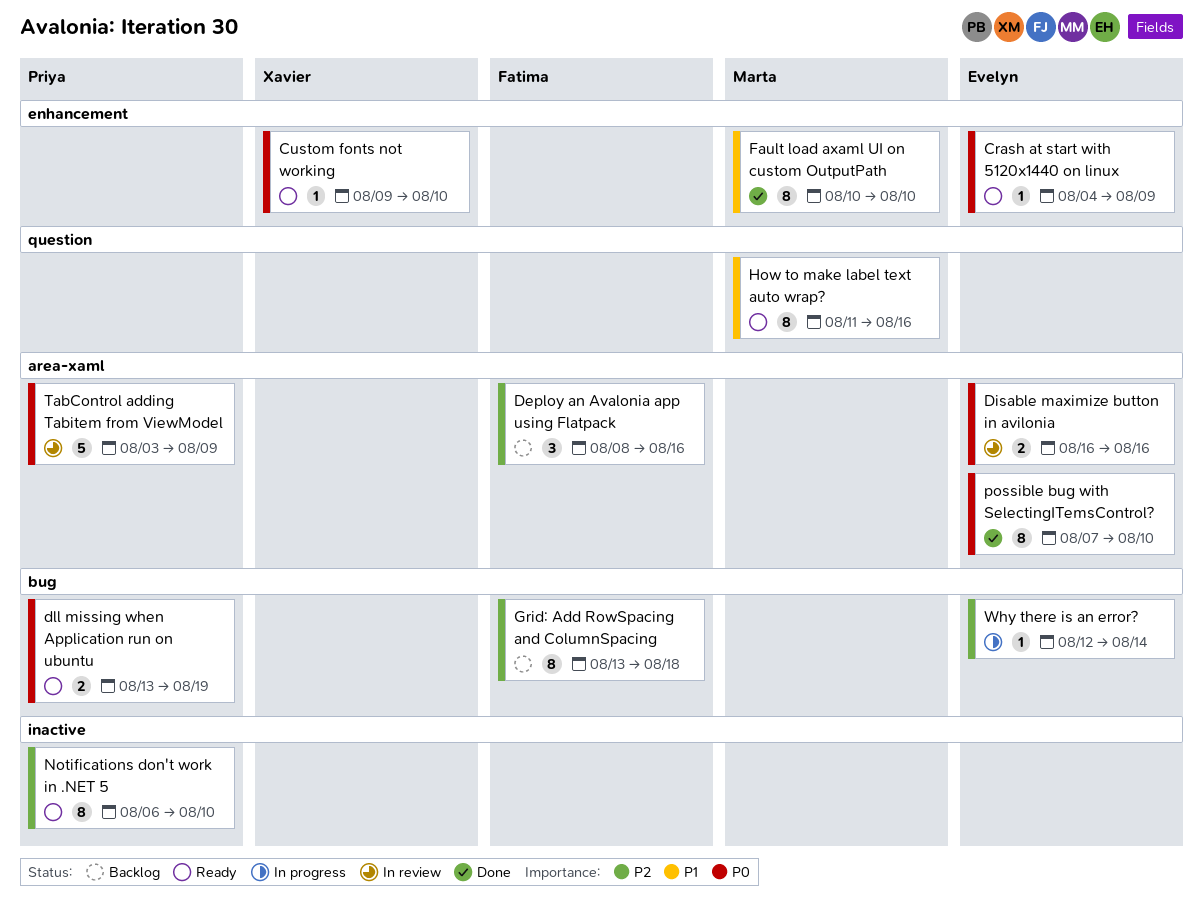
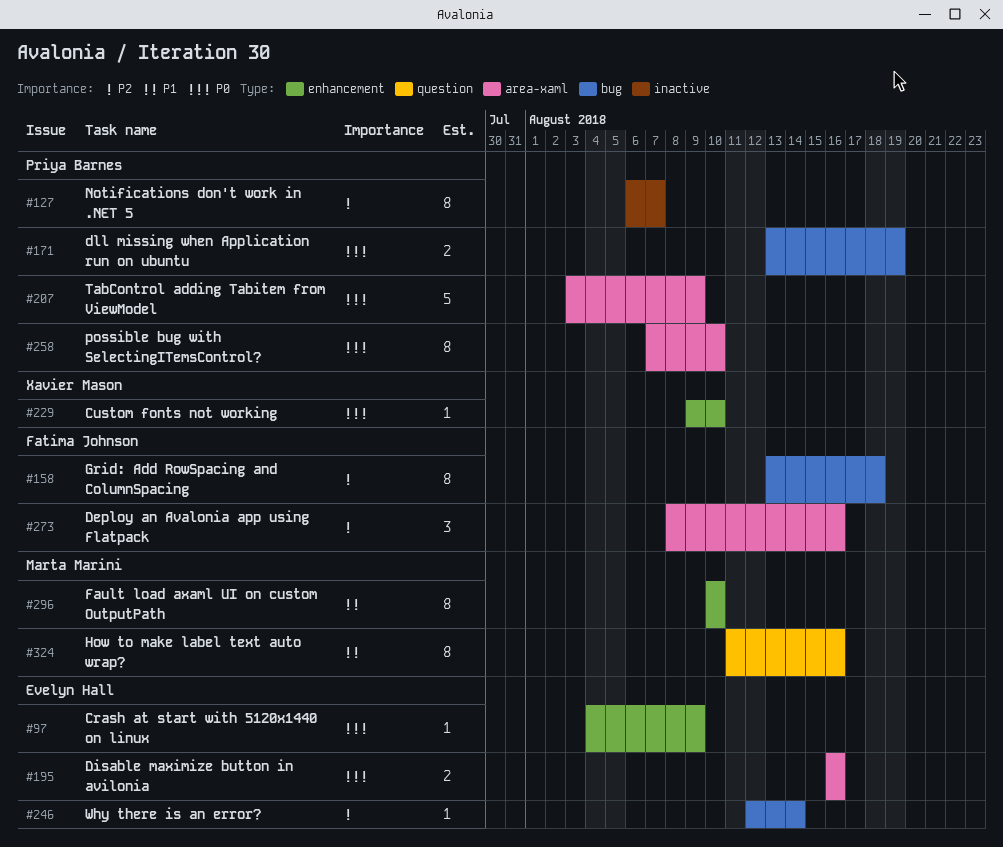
Notifications don't work in .NET 5, due: Aug 10 -> Aug 7
possible bug with SelectingITemsControl?, owner: Evelyn Hall -> Priya Barnes

